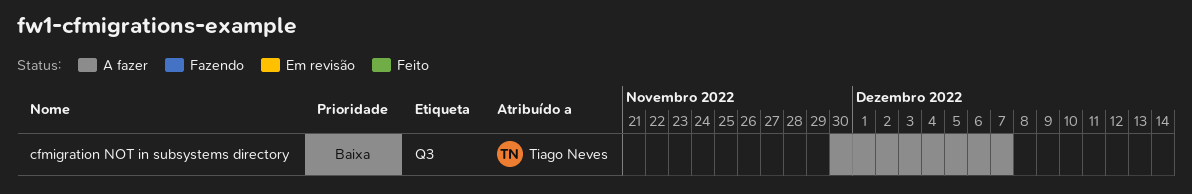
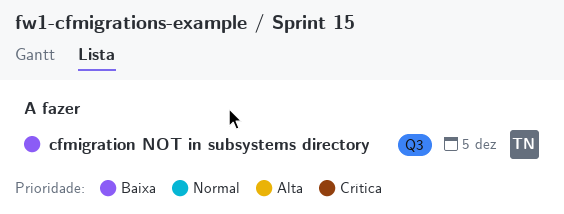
cfmigration NOT in subsystems directory, due: Dec 7 -> Dec 5

